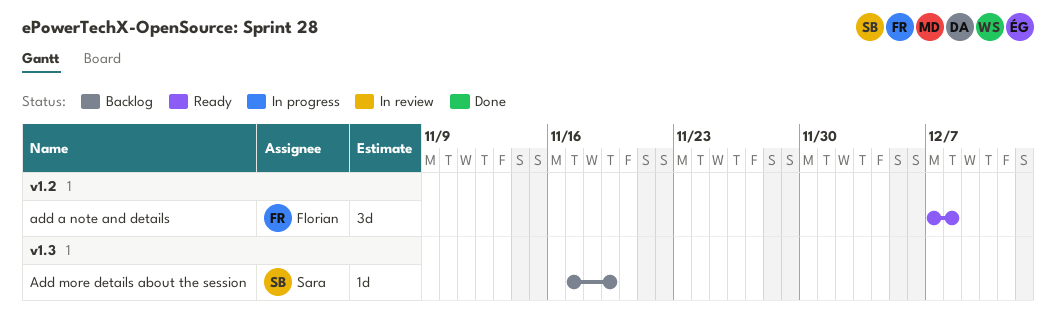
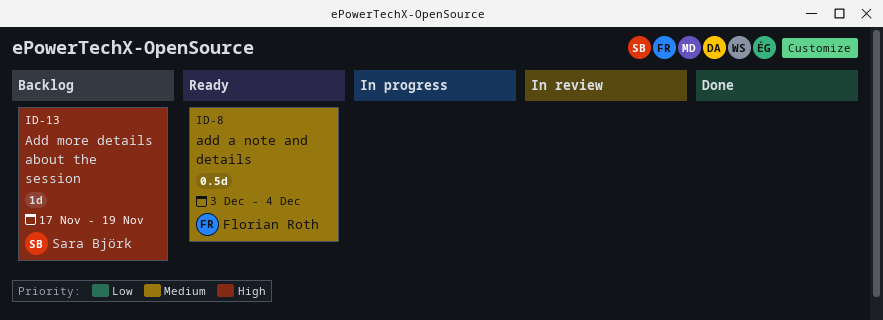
add a note and details, estimate: 3d -> 0.5d
add a note and details, start: Dec 7 -> Dec 3
add a note and details, due: Dec 8 -> Dec 4

